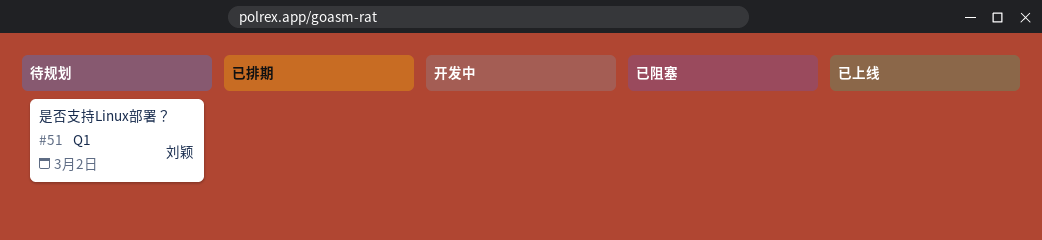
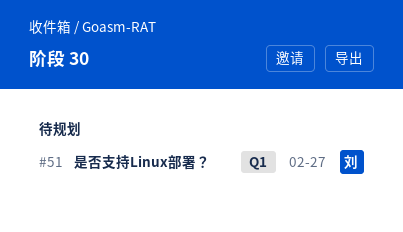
#51, due: Mar 2 -> Feb 27

